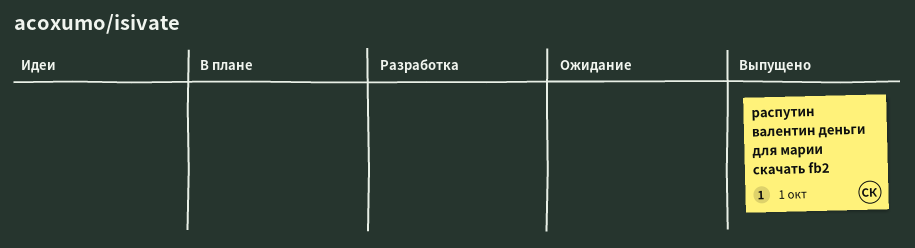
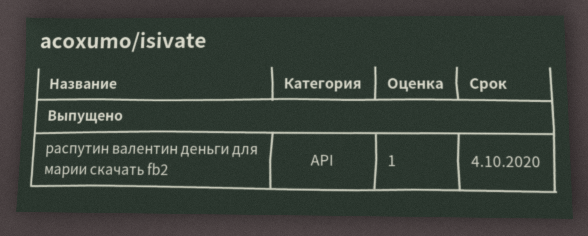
распутин валентин деньги для марии скачать fb2, due: Oct 1 -> Oct 4

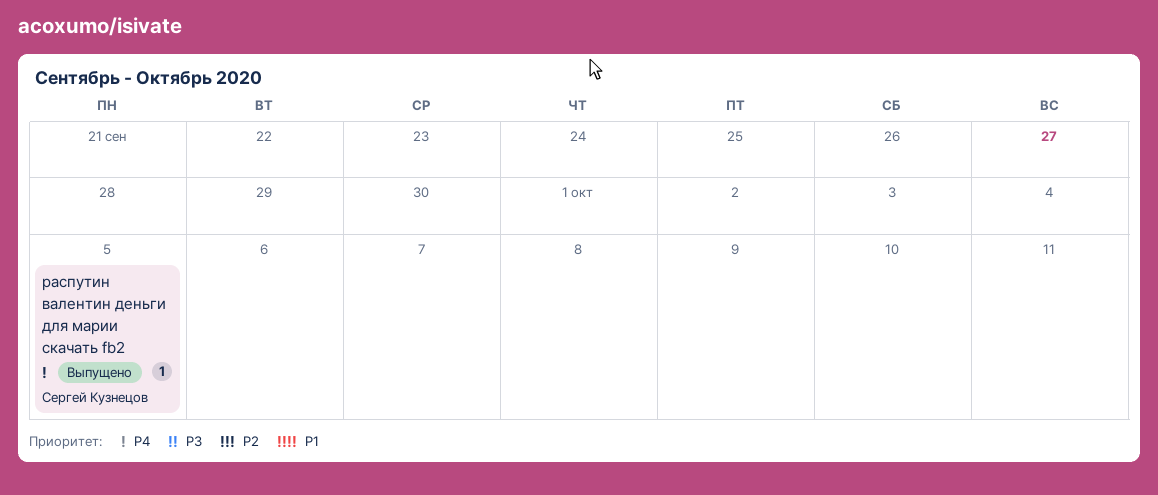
распутин валентин деньги для марии скачать fb2, due: Oct 4 -> Oct 5

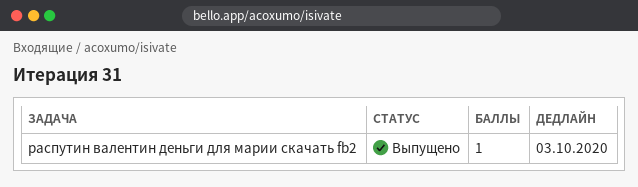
распутин валентин деньги для марии скачать fb2, due: Oct 5 -> Oct 3

